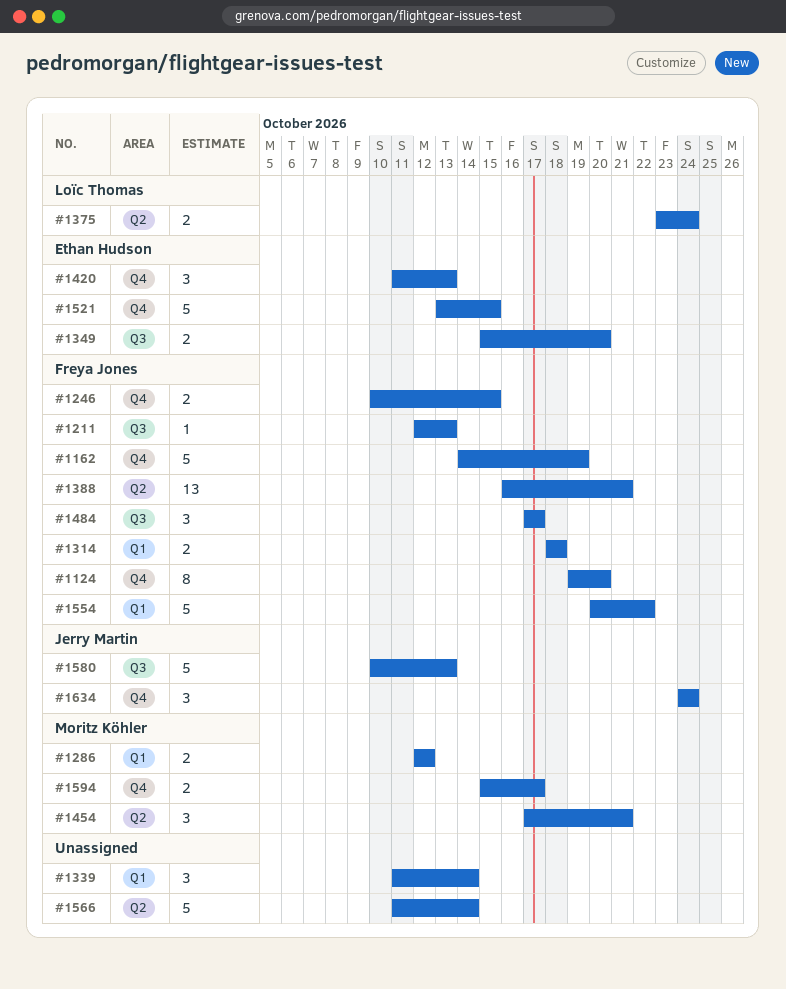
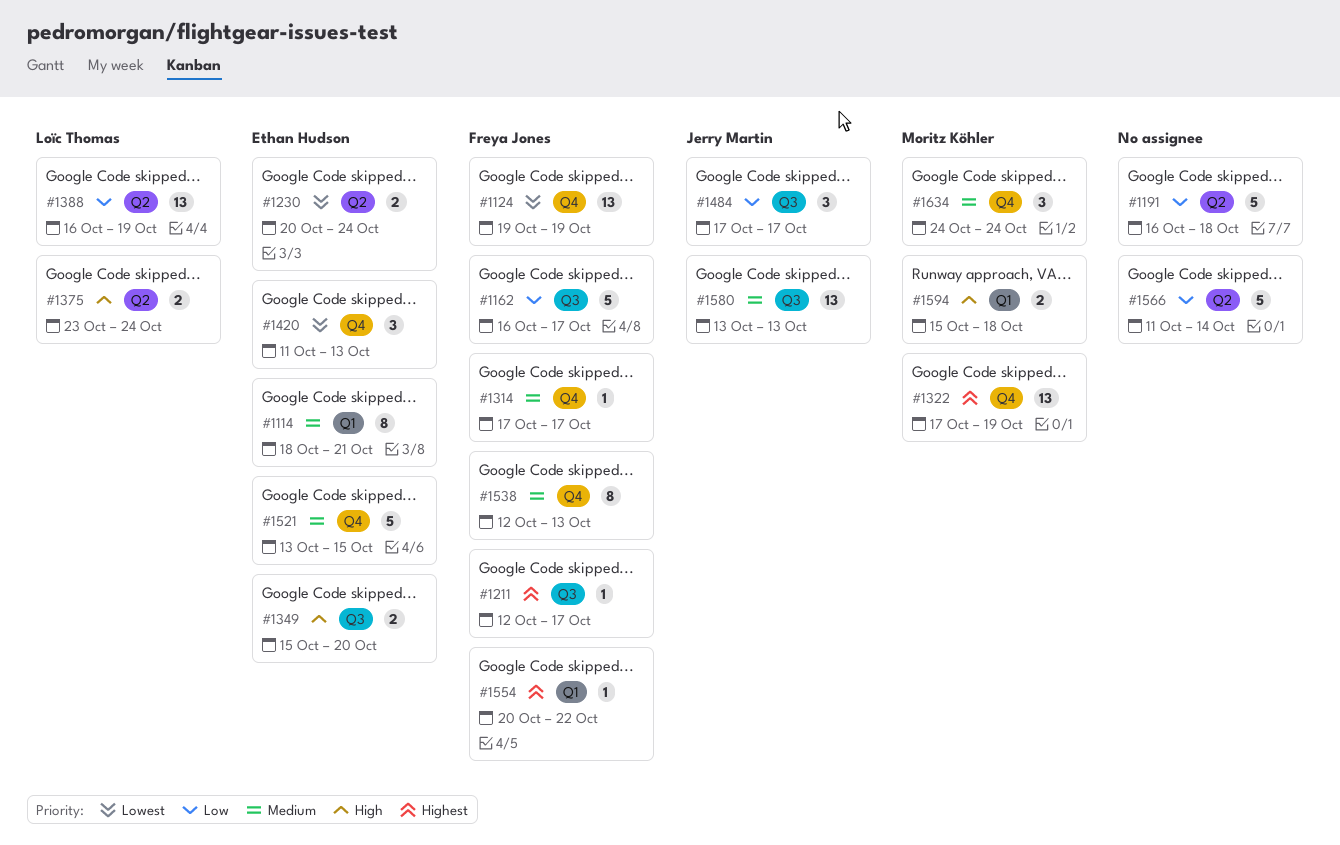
#1114: none -> present
#1124, estimate: 8 -> 13
#1124, due: Oct 20 -> Oct 19
#1162, label: Q4 -> Q3
#1162, start: Oct 14 -> Oct 16
#1162, due: Oct 19 -> Oct 17
#1191: none -> present
#1211, due: Oct 13 -> Oct 17
#1230: none -> present
#1246: present -> none
#1286: present -> none
#1314, label: Q1 -> Q4
#1314, estimate: 2 -> 1
#1314, start: Oct 18 -> Oct 17
#1314, due: Oct 18 -> Oct 17
#1322: none -> present
#1339: present -> none
#1388, owner: Freya Jones -> Loïc Thomas
#1388, due: Oct 21 -> Oct 19
#1454: present -> none
#1484, owner: Freya Jones -> Jerry Martin
#1538: none -> present
#1554, estimate: 5 -> 1
#1580, estimate: 5 -> 13
#1580, start: Oct 10 -> Oct 13
#1594, label: Q4 -> Q1
#1594, due: Oct 17 -> Oct 18
#1634, owner: Jerry Martin -> Moritz Köhler

